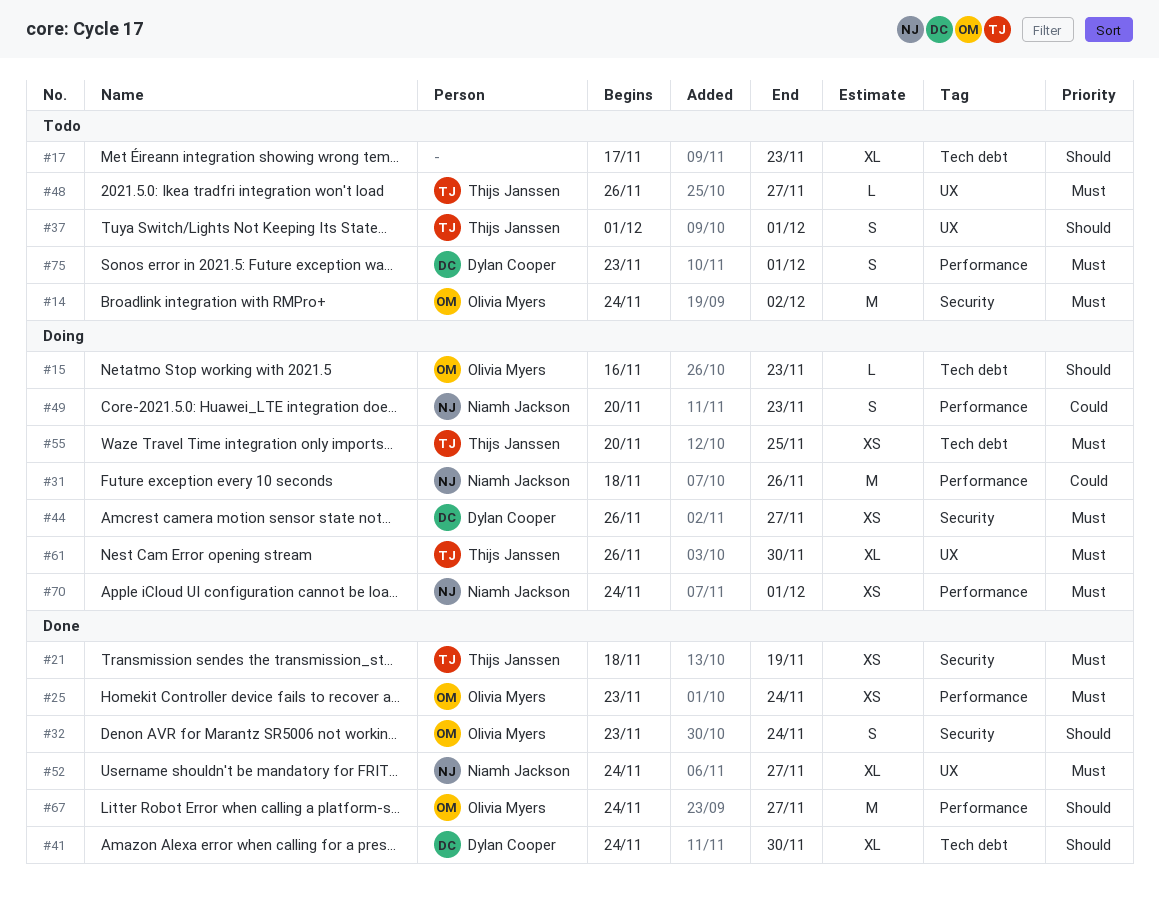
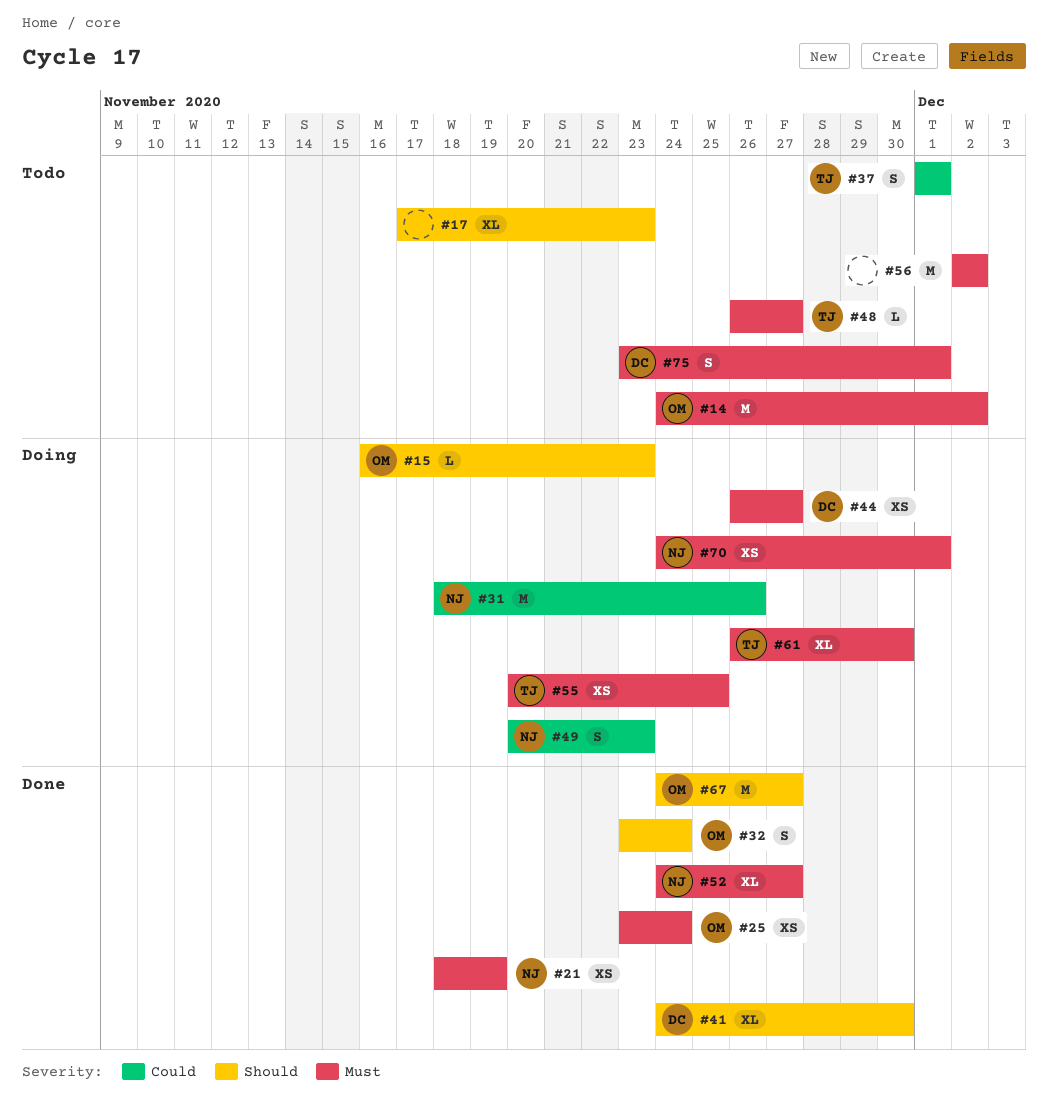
#21, owner: Thijs Janssen -> Niamh Jackson
#37, priority: Should -> Could
#56: none -> present

